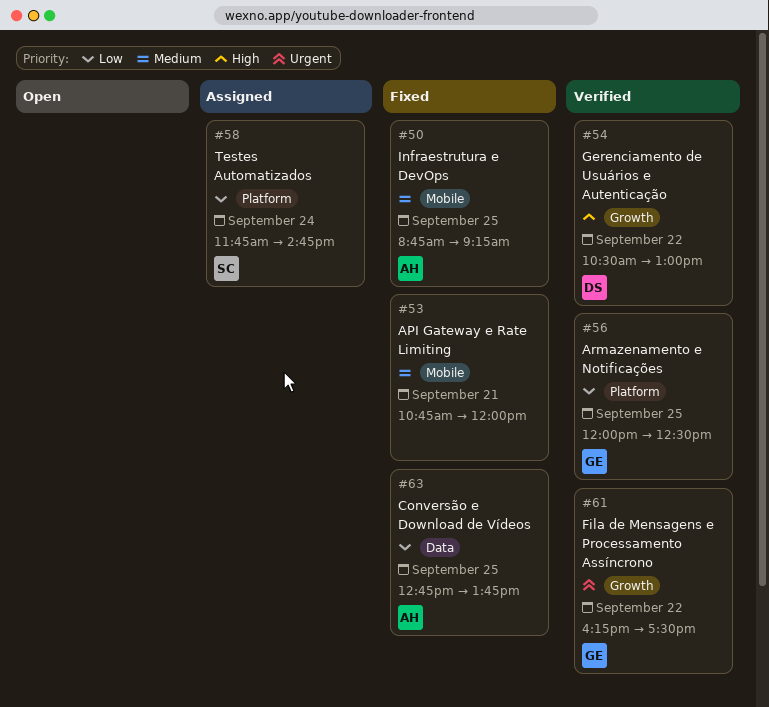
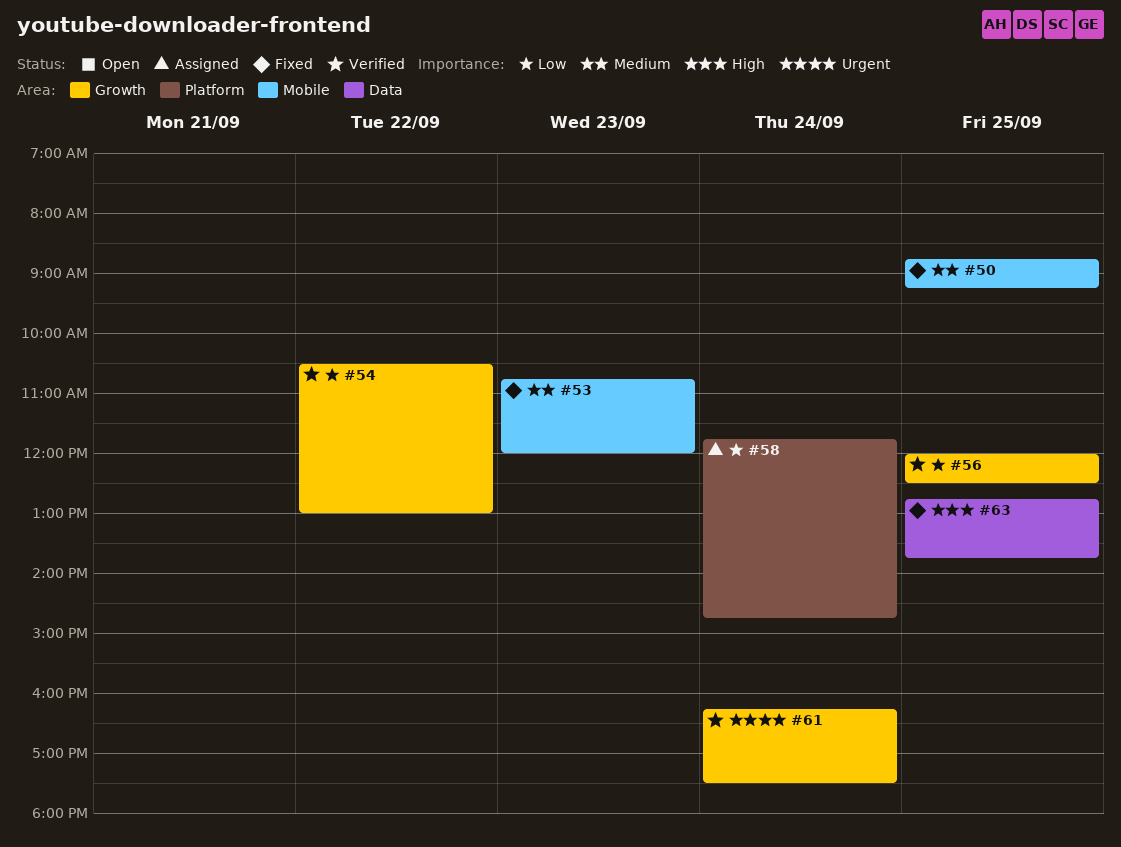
#53, day: Sep 21 -> Sep 23
#54, priority: High -> Low
#56, label: Platform -> Growth
#61, day: Sep 22 -> Sep 24
#63, priority: Low -> High

